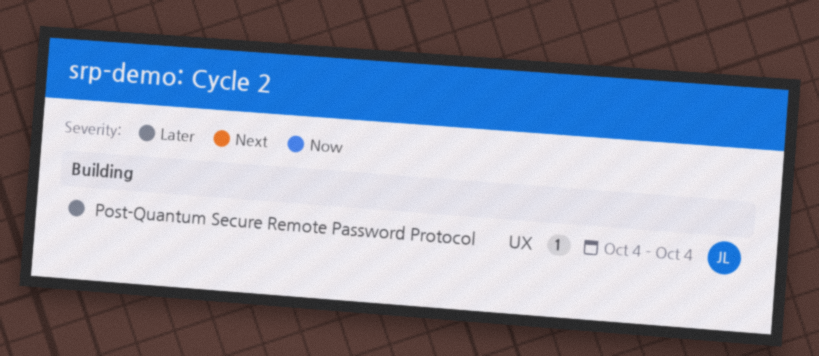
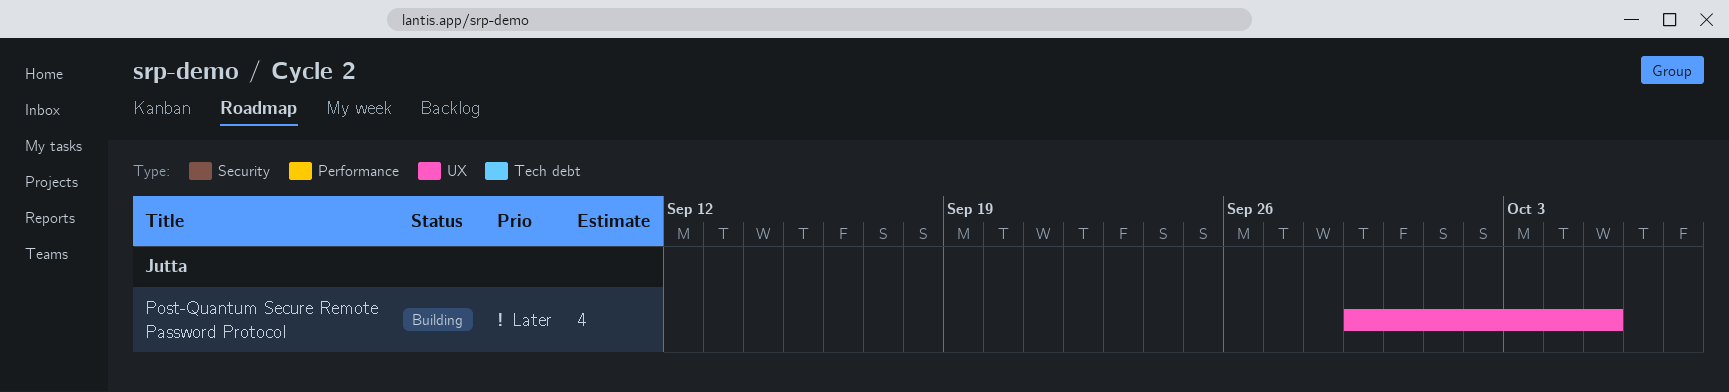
Post-Quantum Secure Remote Password Protocol, estimate: 1 -> 4
Post-Quantum Secure Remote Password Protocol, start: Oct 4 -> Sep 29
Post-Quantum Secure Remote Password Protocol, due: Oct 4 -> Oct 5

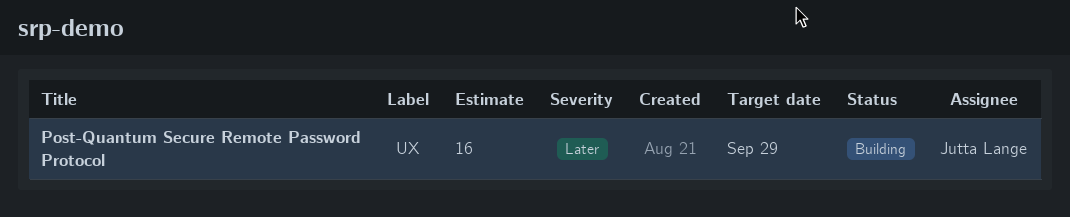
Post-Quantum Secure Remote Password Protocol, estimate: 4 -> 16
Post-Quantum Secure Remote Password Protocol, due: Oct 5 -> Sep 29

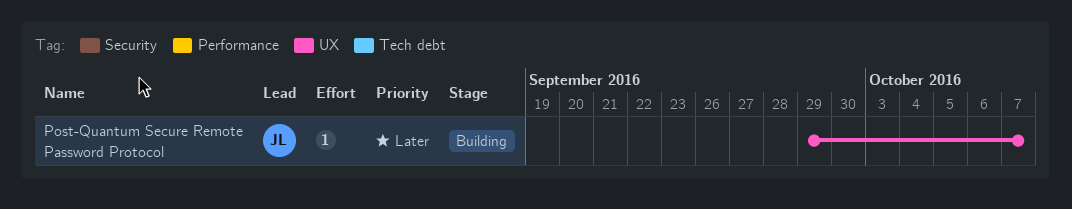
Post-Quantum Secure Remote Password Protocol, estimate: 16 -> 1
Post-Quantum Secure Remote Password Protocol, due: Sep 29 -> Oct 7

